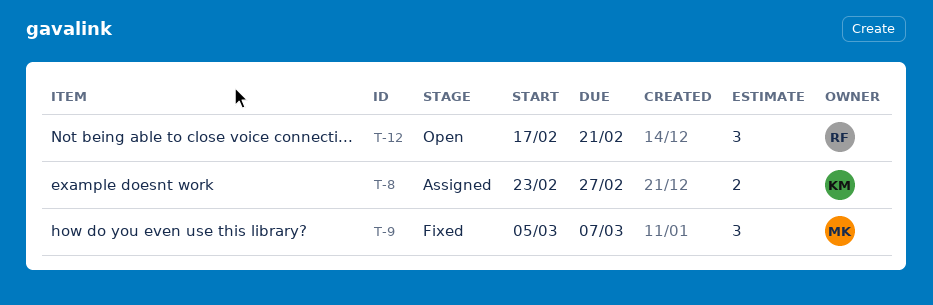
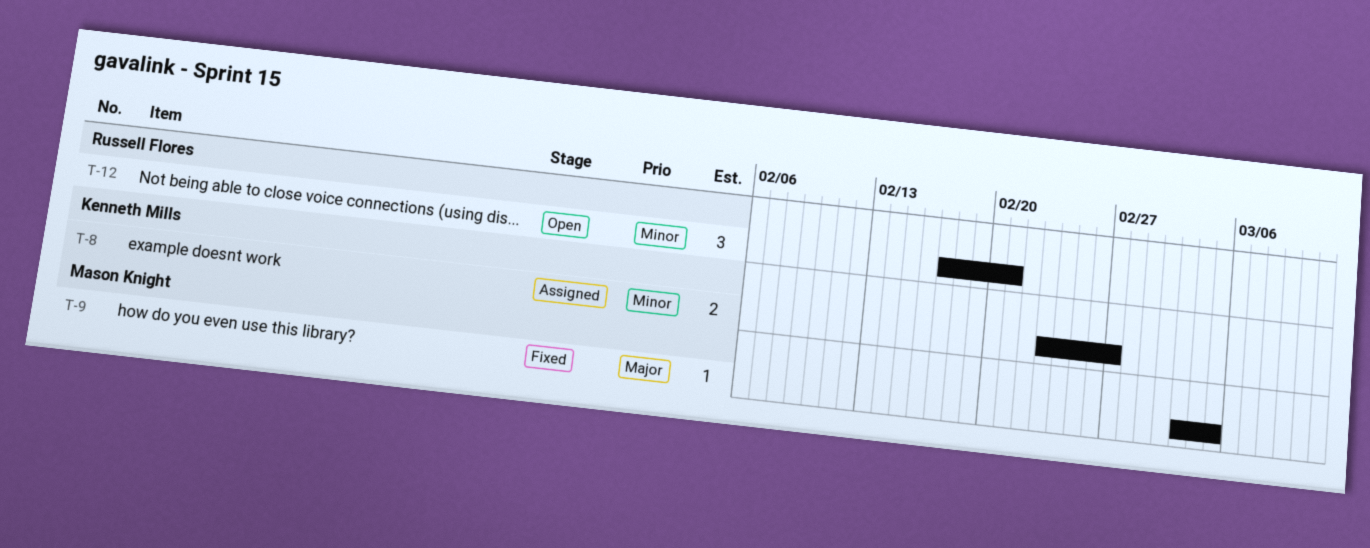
T-9, estimate: 3 -> 1
T-9, start: Mar 5 -> Mar 3
T-9, due: Mar 7 -> Mar 5

